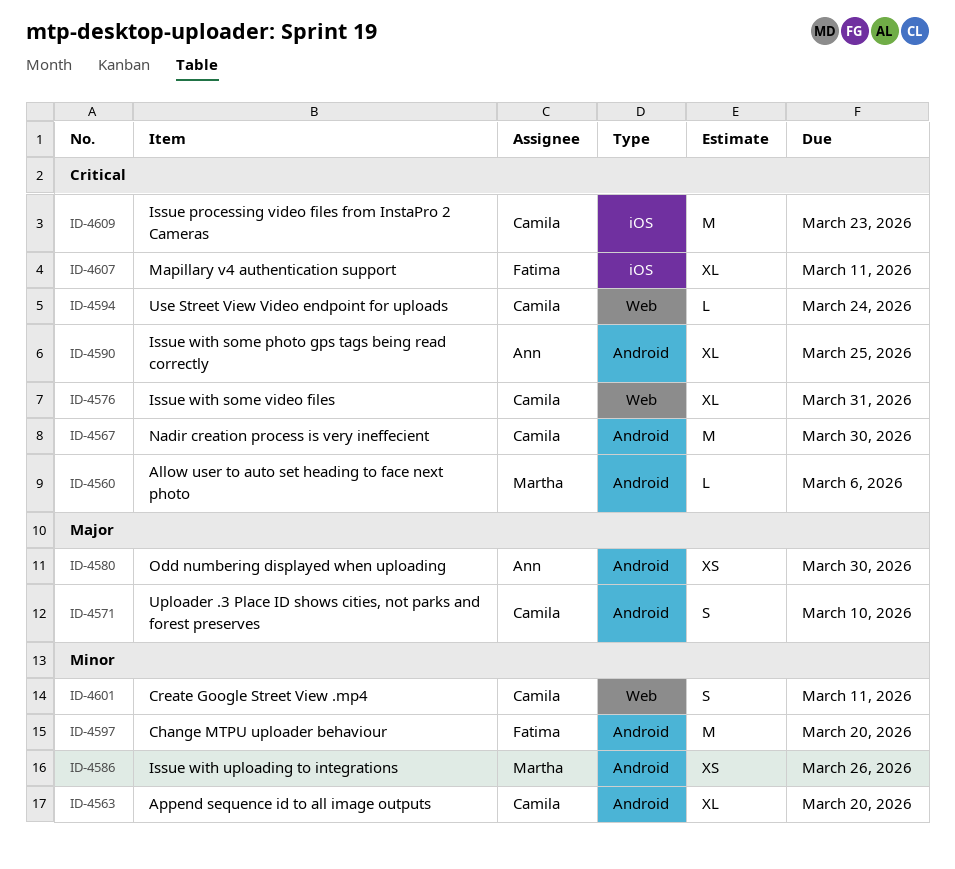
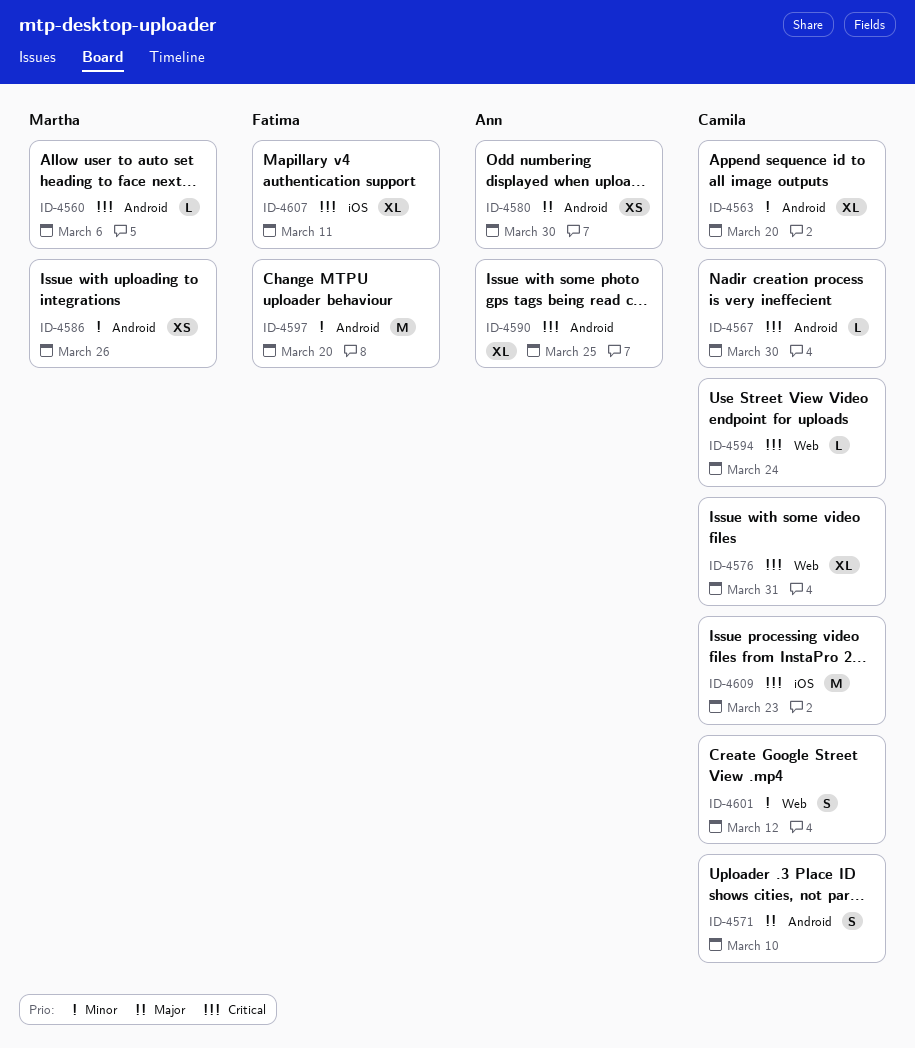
ID-4567, estimate: M -> L
ID-4601, due: Mar 11 -> Mar 12

